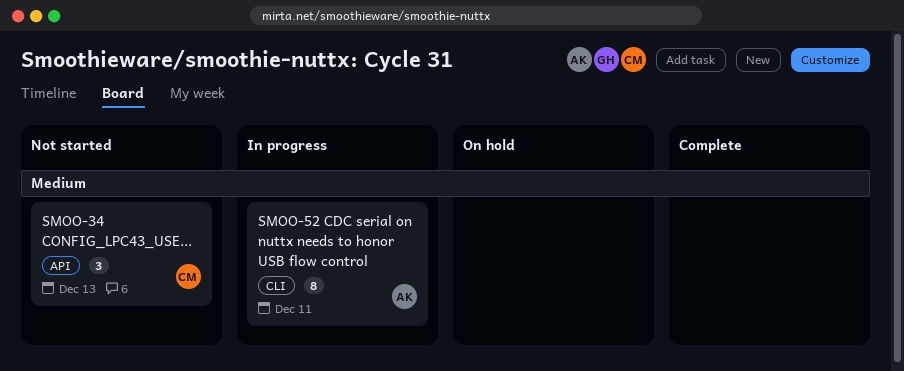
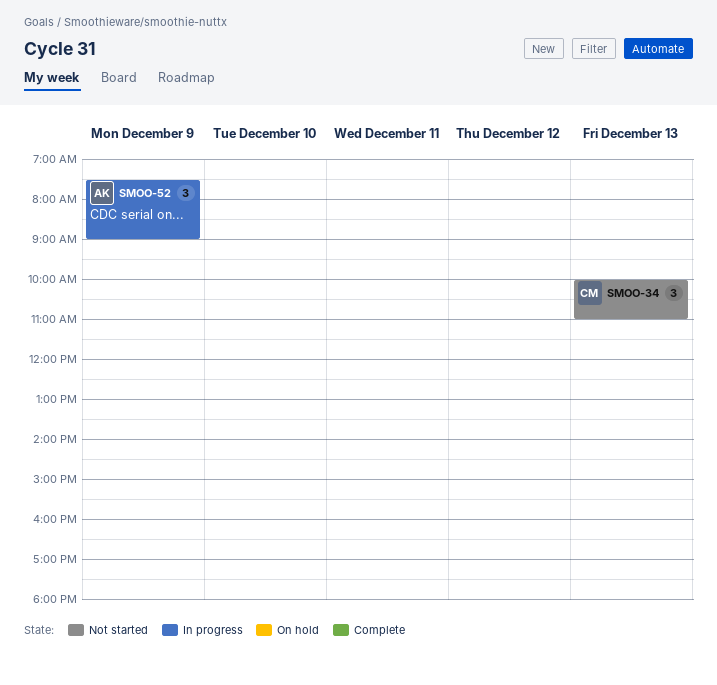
SMOO-52, estimate: 8 -> 3
SMOO-52, day: Dec 11 -> Dec 9

